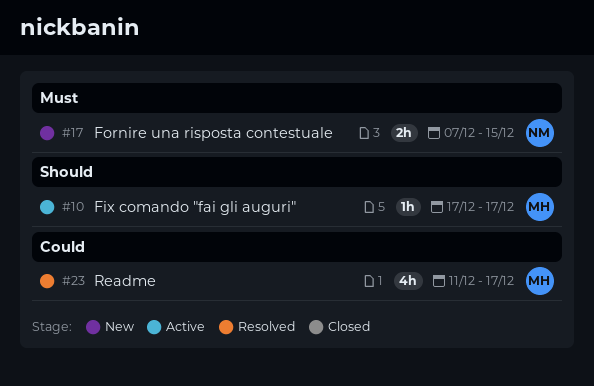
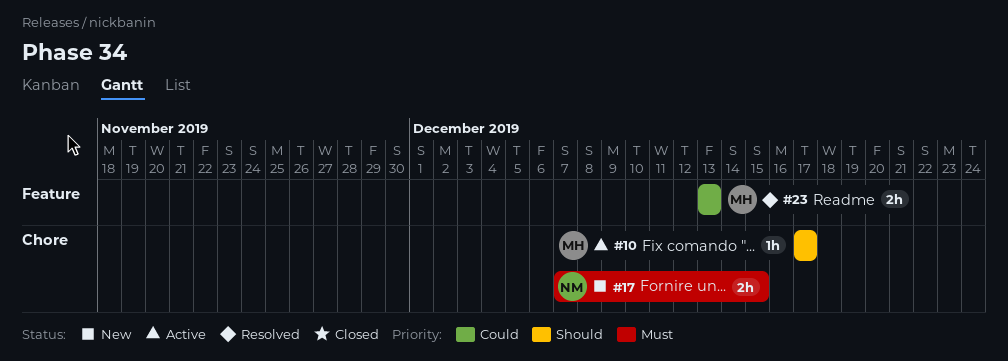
#23, estimate: 4h -> 2h
#23, start: Dec 11 -> Dec 13
#23, due: Dec 17 -> Dec 13

